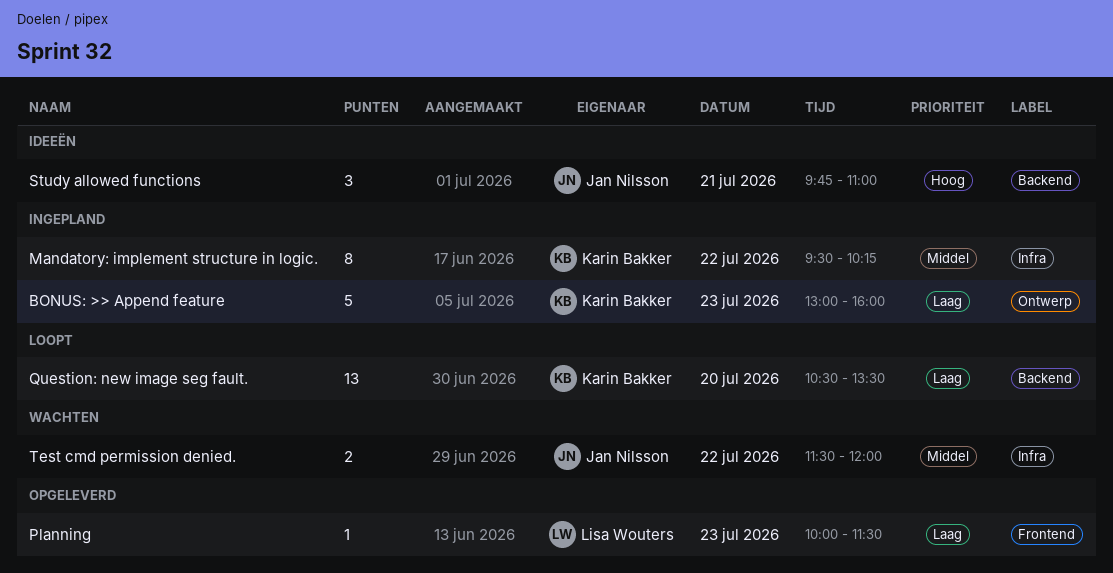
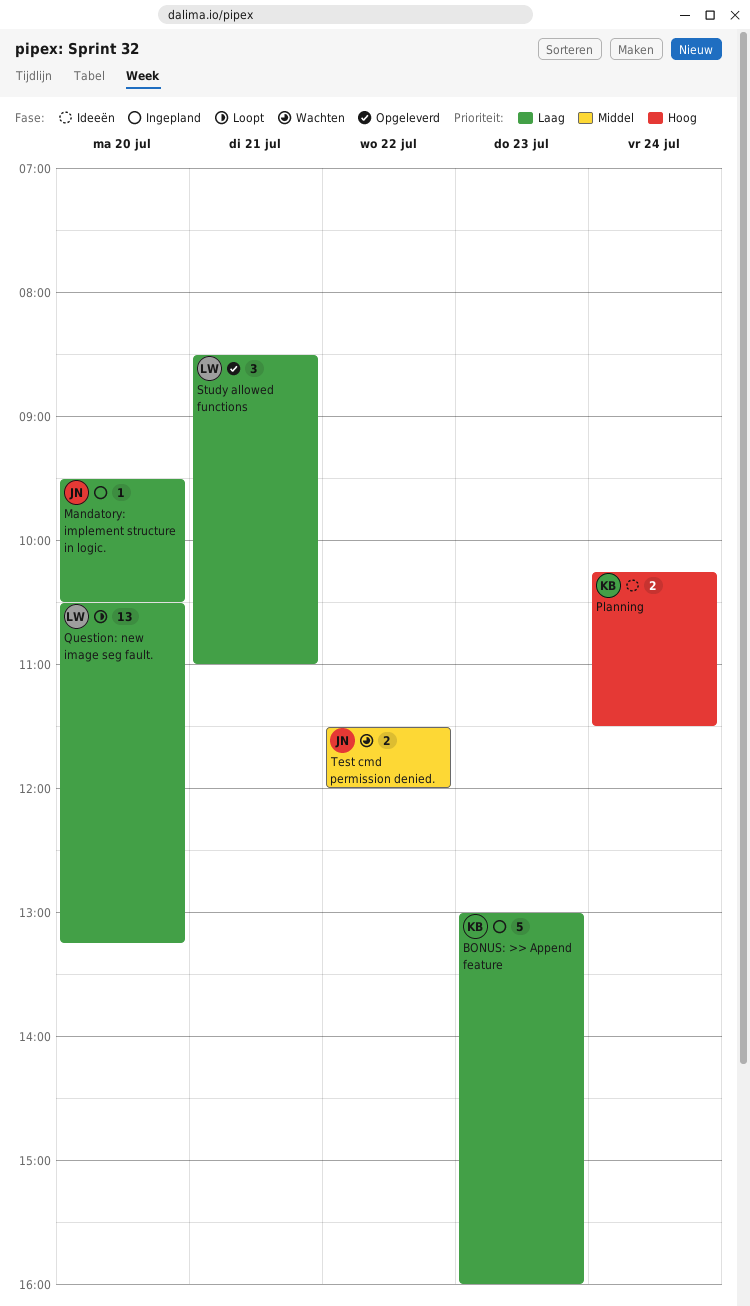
Mandatory: implement structure in logic., owner: Karin Bakker -> Jan Nilsson
Mandatory: implement structure in logic., priority: Middel -> Laag
Mandatory: implement structure in logic., estimate: 8 -> 1
Mandatory: implement structure in logic., day: Jul 22 -> Jul 20
Mandatory: implement structure in logic., ends: 10:15 -> 10:30
Planning, status: Opgeleverd -> Ideeën
Planning, owner: Lisa Wouters -> Karin Bakker
Planning, priority: Laag -> Hoog
Planning, estimate: 1 -> 2
Planning, day: Jul 23 -> Jul 24
Planning, begins: 10:00 -> 10:15
Question: new image seg fault., owner: Karin Bakker -> Lisa Wouters
Question: new image seg fault., ends: 13:30 -> 13:15
Study allowed functions, status: Ideeën -> Opgeleverd
Study allowed functions, owner: Jan Nilsson -> Lisa Wouters
Study allowed functions, priority: Hoog -> Laag
Study allowed functions, begins: 09:45 -> 08:30

